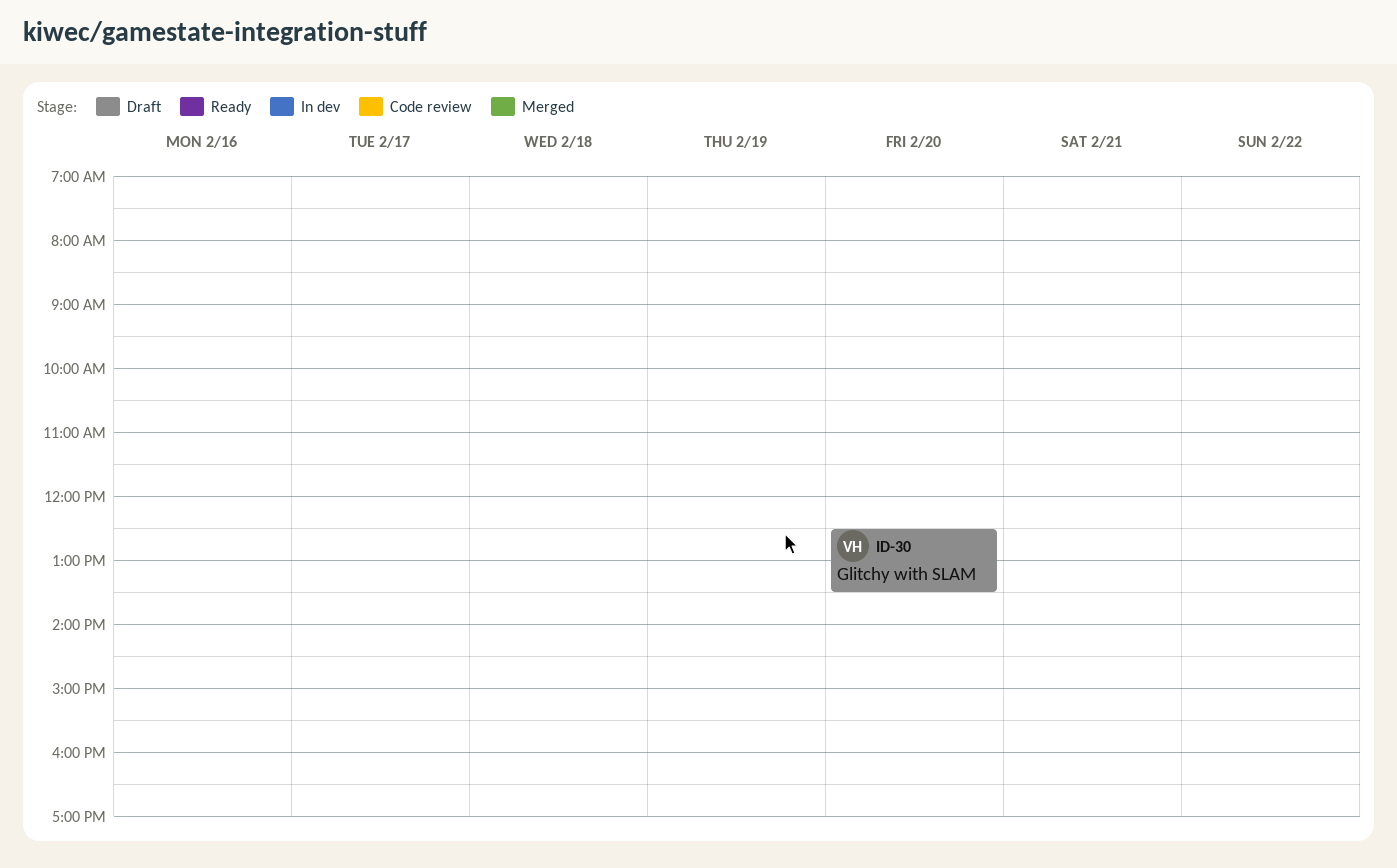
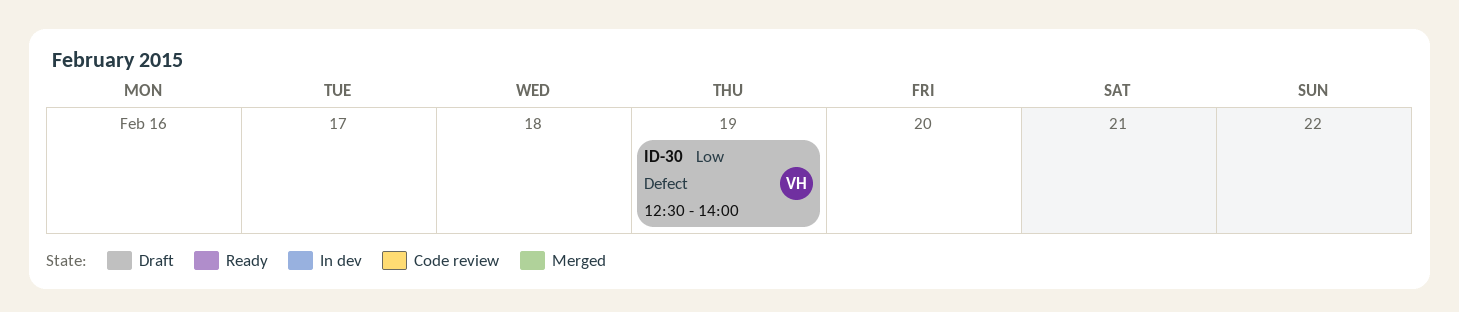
ID-30, day: Feb 20 -> Feb 19
ID-30, ends: 13:30 -> 14:00

